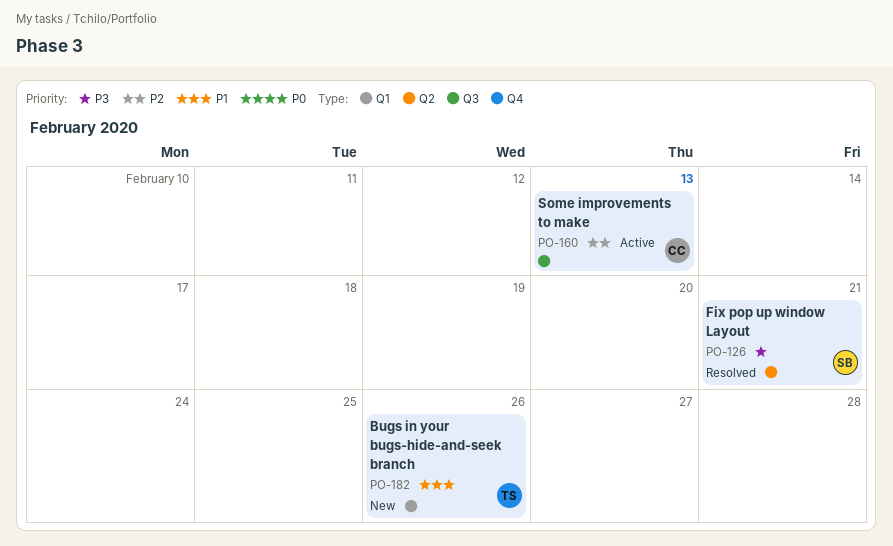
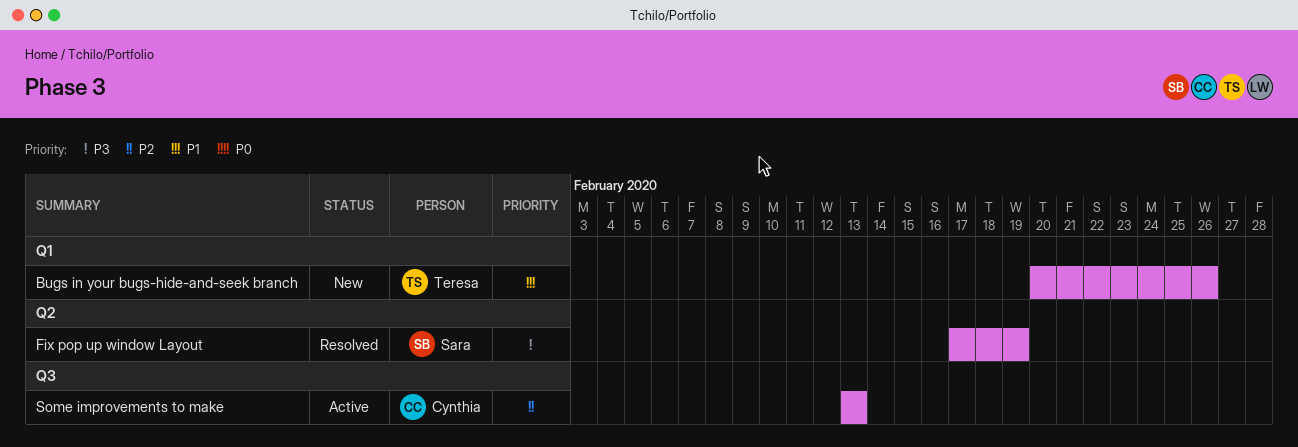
Fix pop up window Layout, due: Feb 21 -> Feb 19

